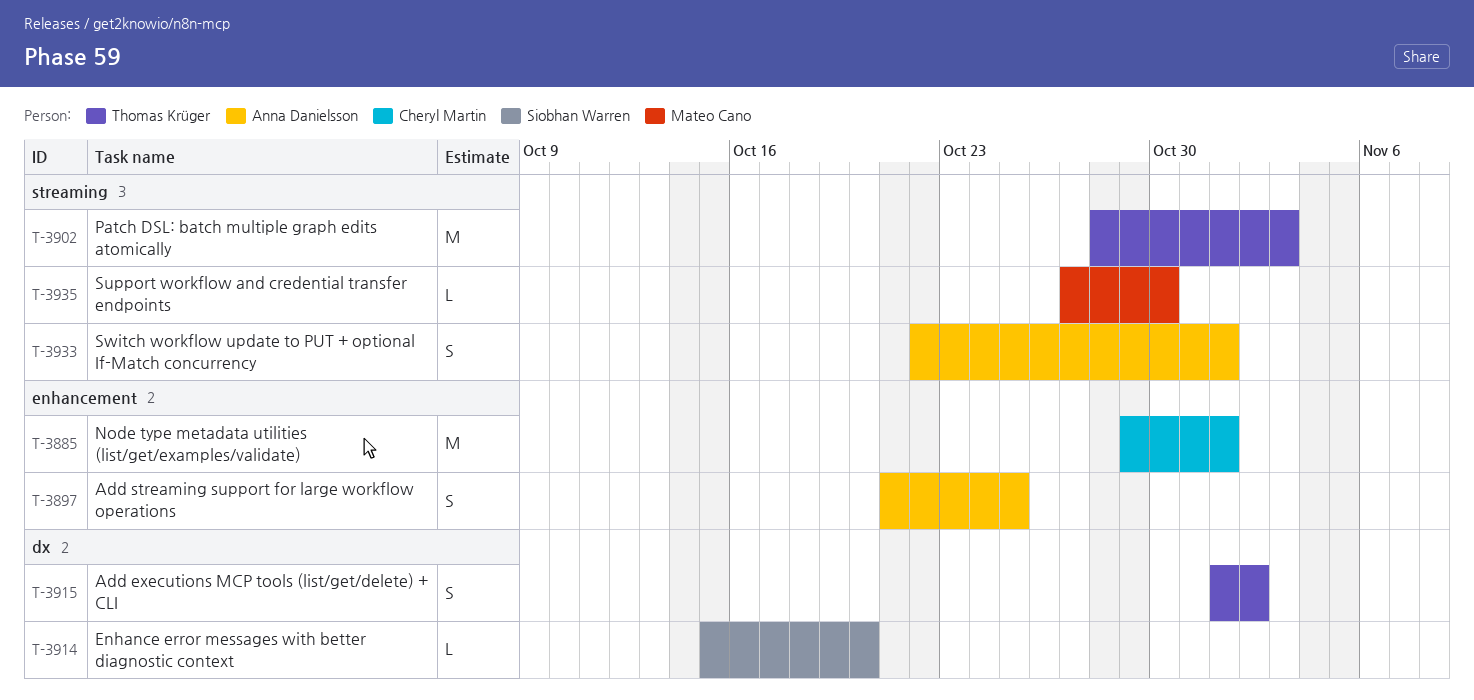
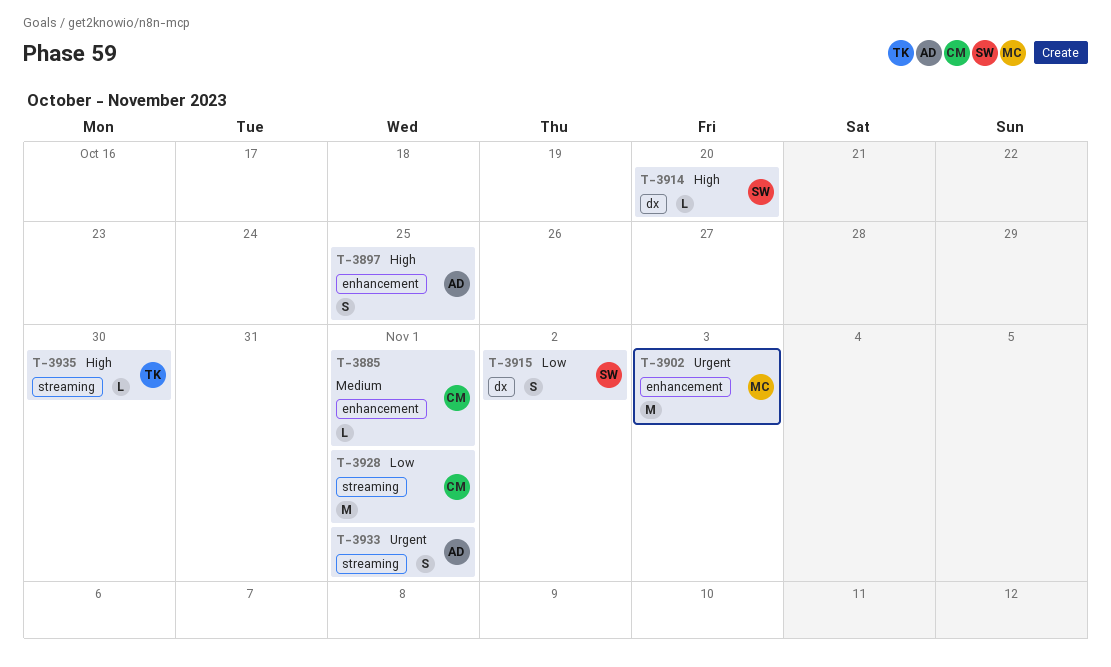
T-3885, estimate: M -> L
T-3902, owner: Thomas Krüger -> Mateo Cano
T-3902, label: streaming -> enhancement
T-3915, owner: Thomas Krüger -> Siobhan Warren
T-3928: none -> present
T-3935, owner: Mateo Cano -> Thomas Krüger

